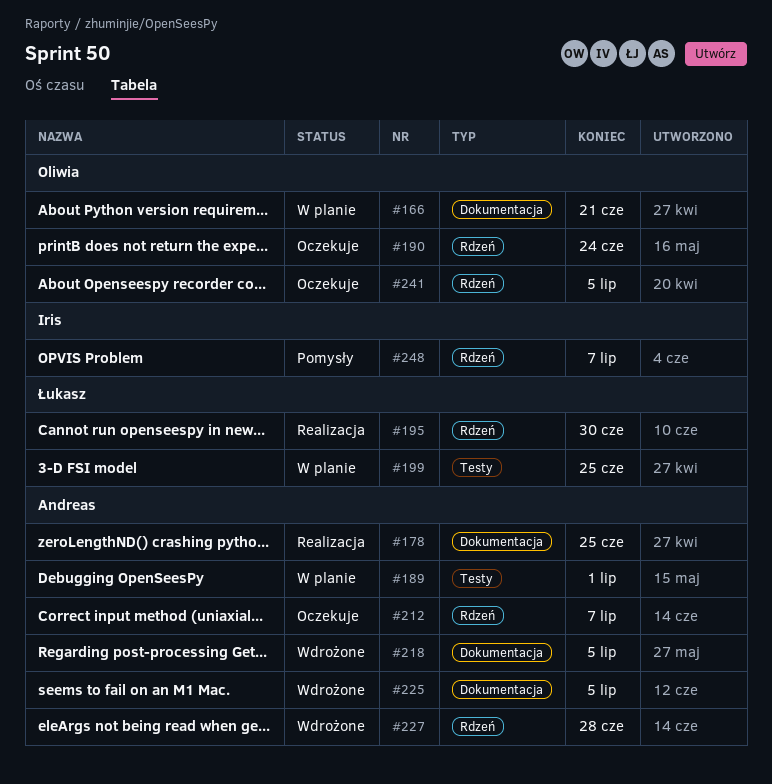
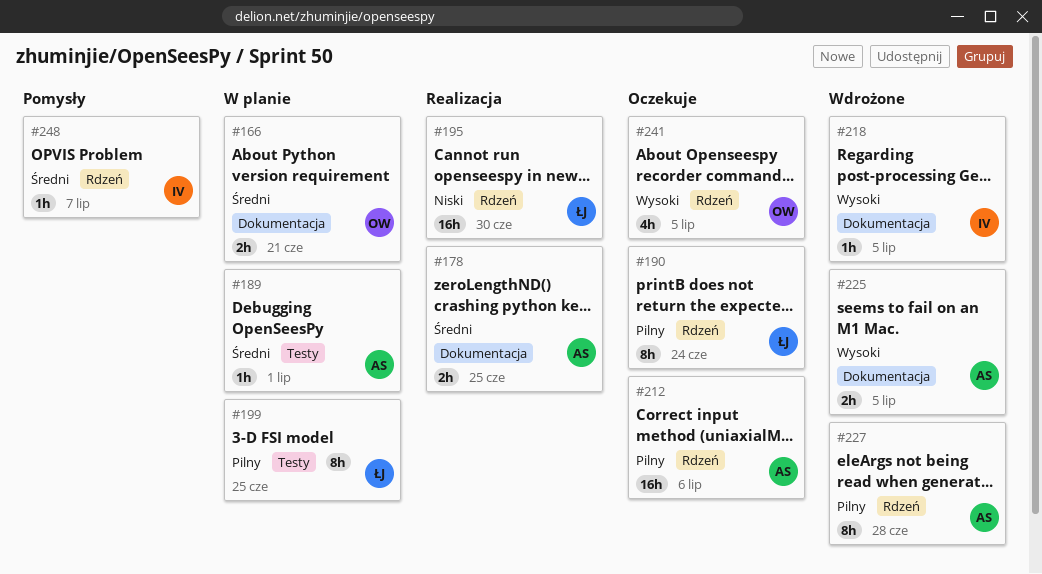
#190, owner: Oliwia -> Łukasz
#212, due: Jul 7 -> Jul 6
#218, owner: Andreas -> Iris

